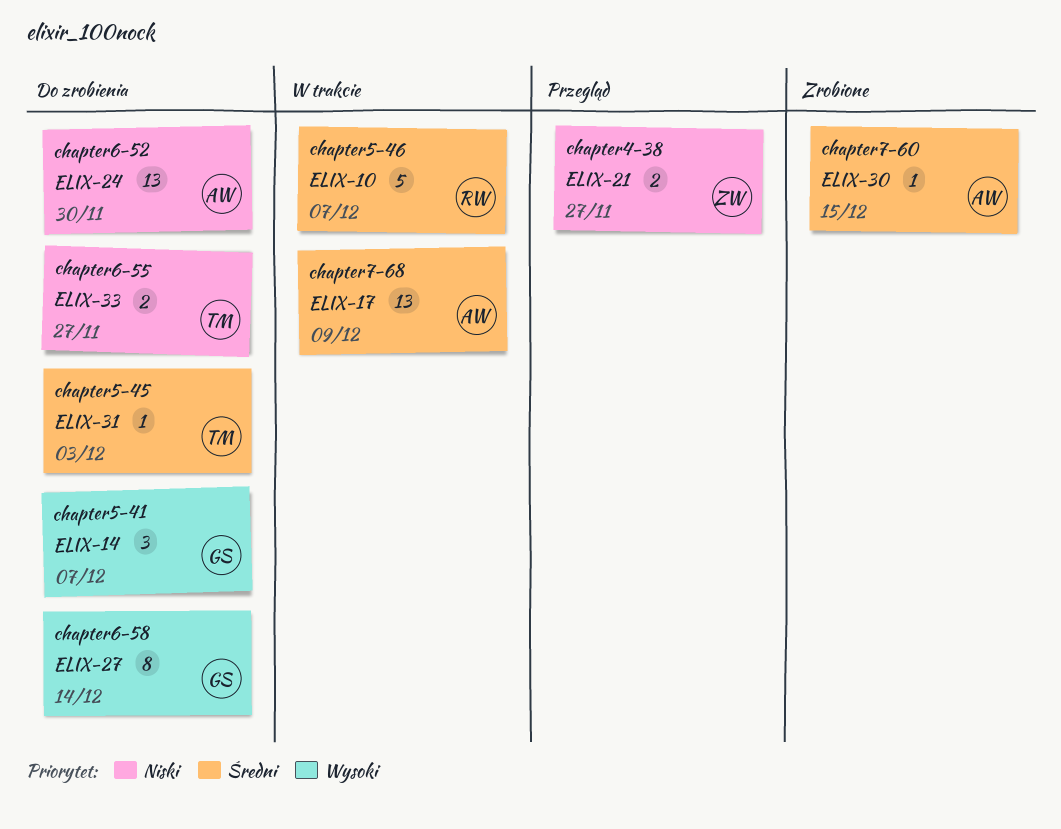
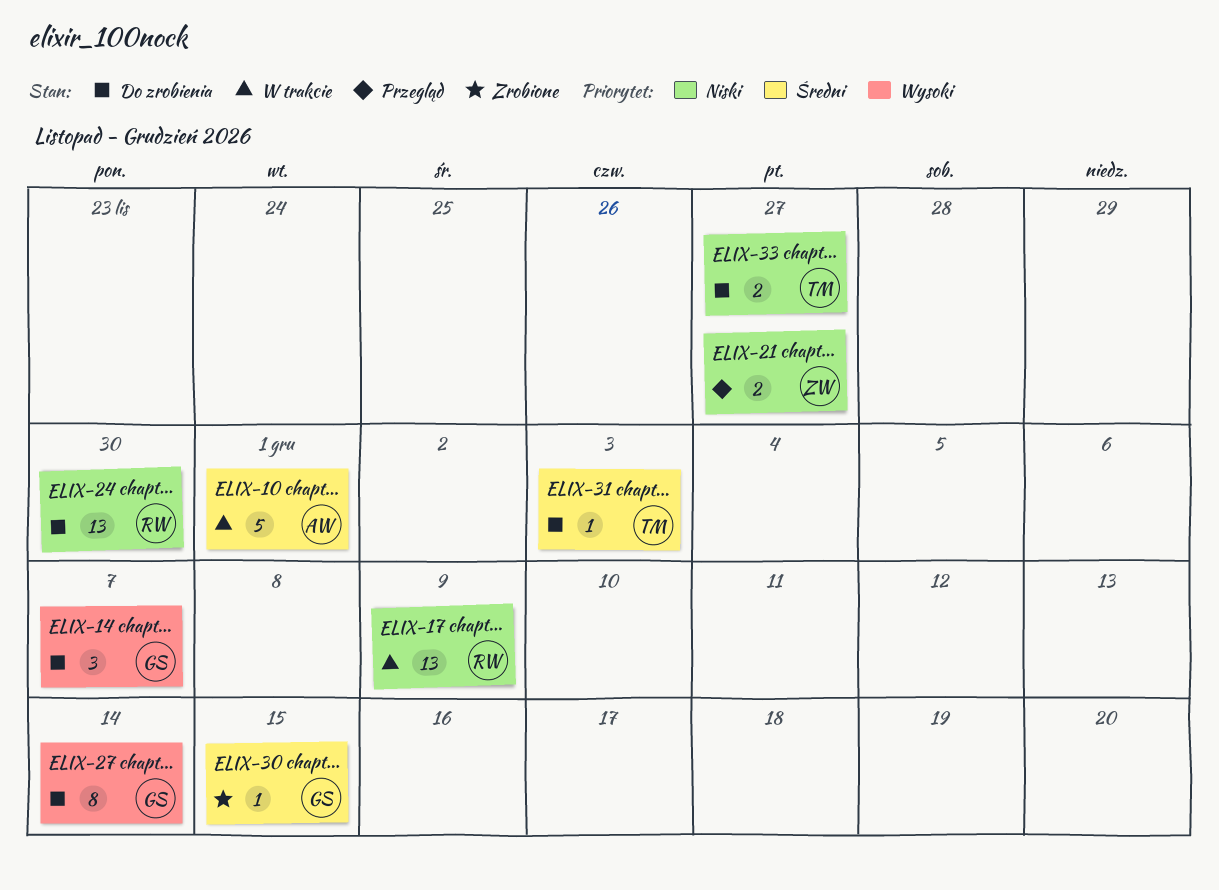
ELIX-10, owner: RW -> AW
ELIX-10, due: Dec 7 -> Dec 1
ELIX-17, owner: AW -> RW
ELIX-17, priority: Średni -> Niski
ELIX-24, owner: AW -> RW
ELIX-30, owner: AW -> GS

